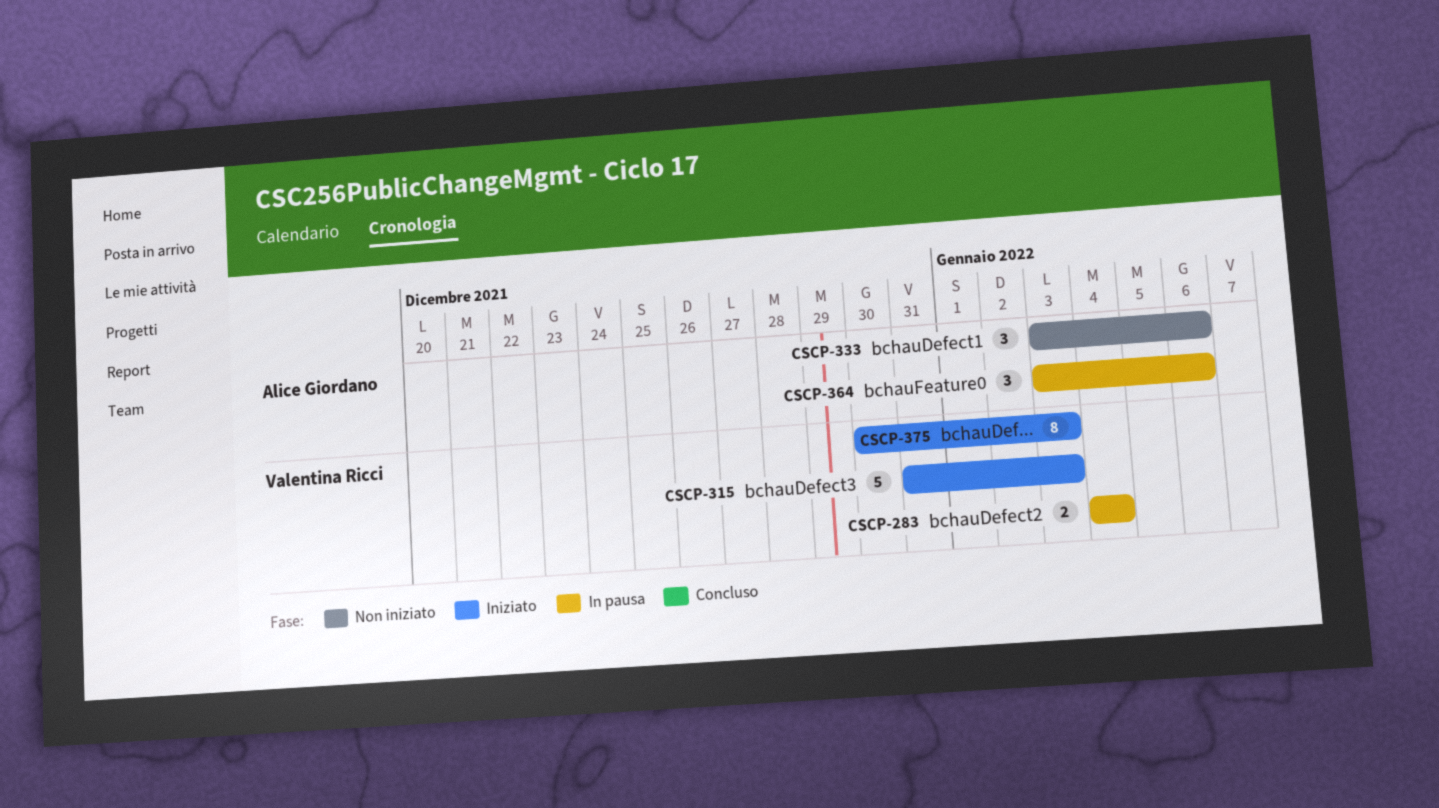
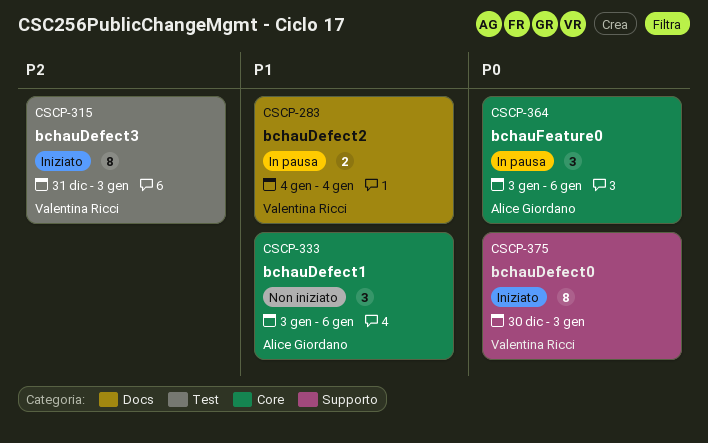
CSCP-315, estimate: 5 -> 8

